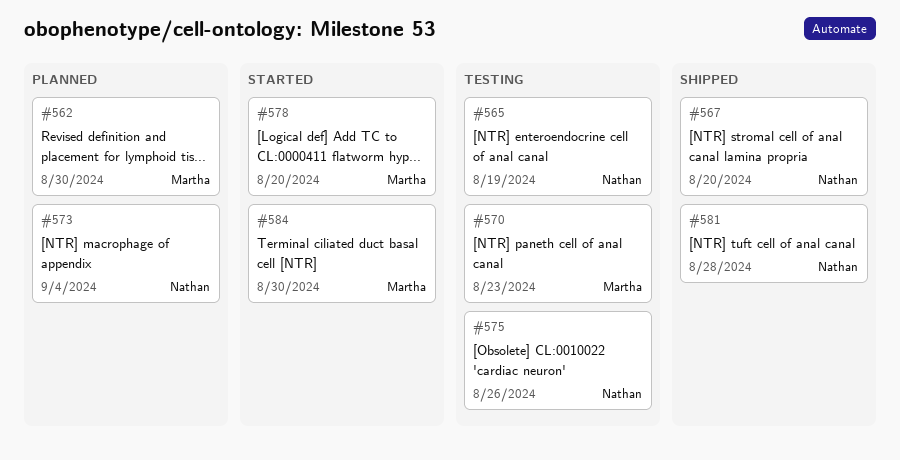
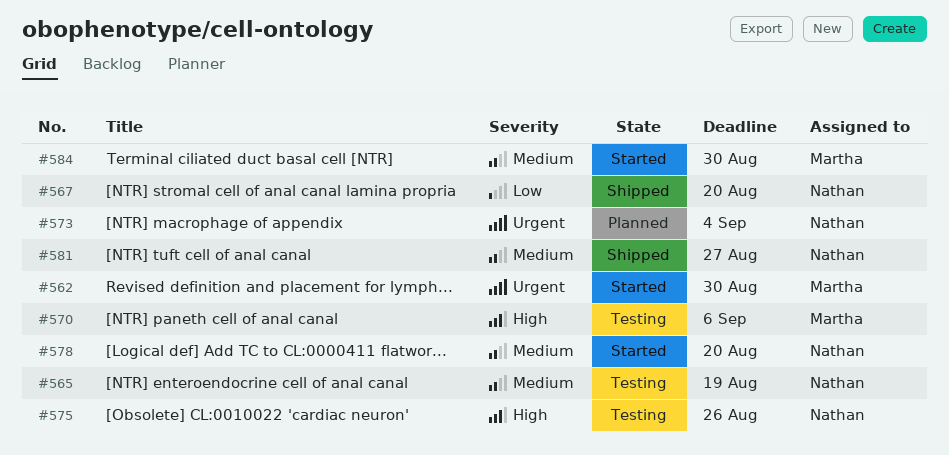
#562, status: Planned -> Started
#570, due: Aug 23 -> Sep 6
#578, owner: Martha -> Nathan
#581, due: Aug 28 -> Aug 27

